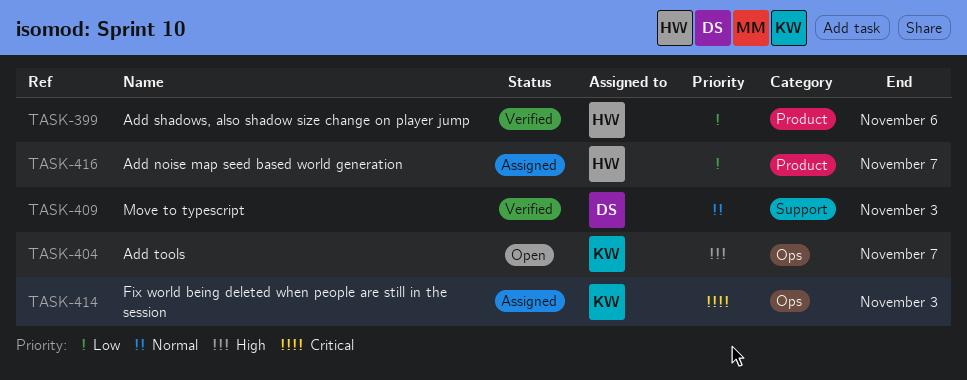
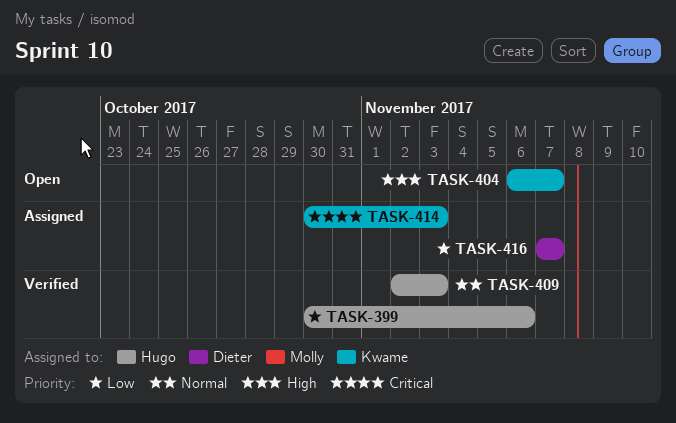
TASK-409, owner: Dieter -> Hugo
TASK-416, owner: Hugo -> Dieter

